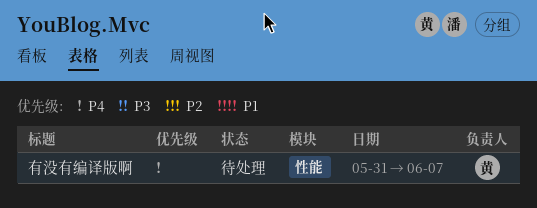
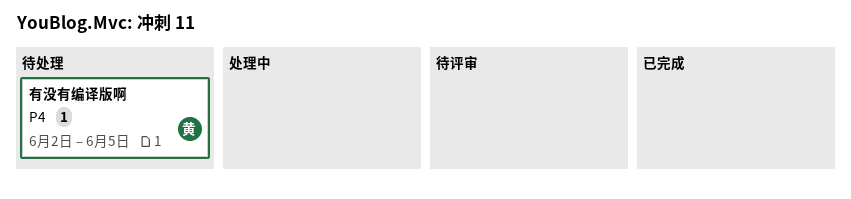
有没有编译版啊, start: May 31 -> Jun 2
有没有编译版啊, due: Jun 7 -> Jun 5

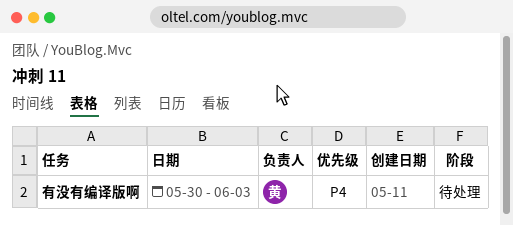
有没有编译版啊, start: Jun 2 -> May 30
有没有编译版啊, due: Jun 5 -> Jun 3

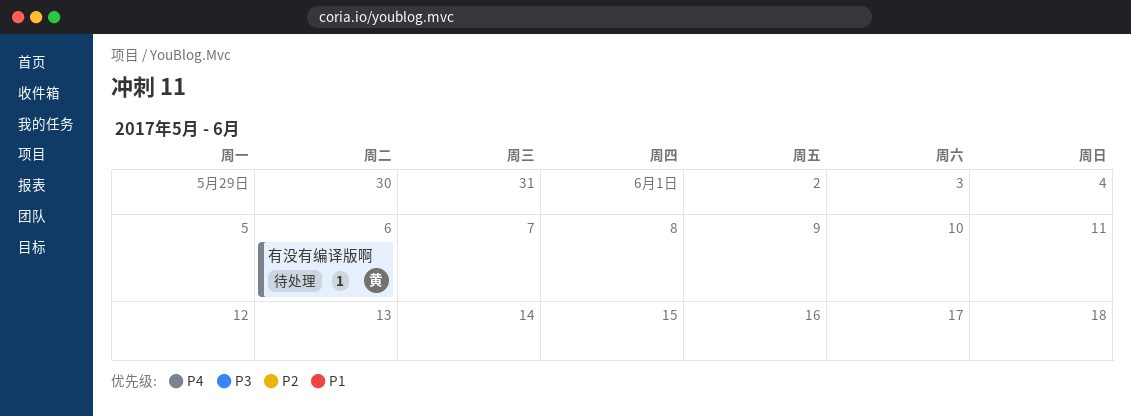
有没有编译版啊, due: Jun 3 -> Jun 6

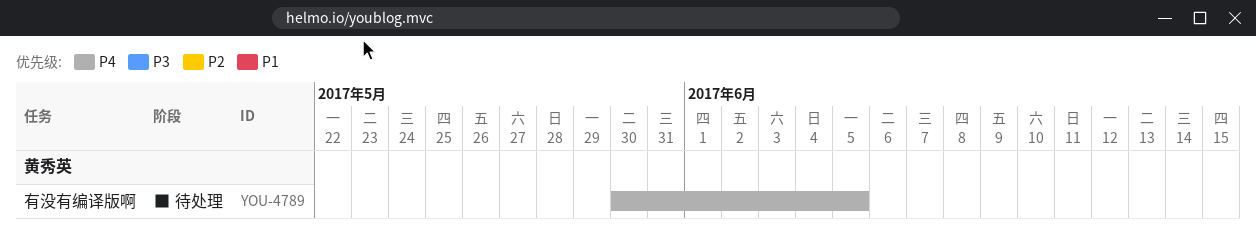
有没有编译版啊, due: Jun 6 -> Jun 5

